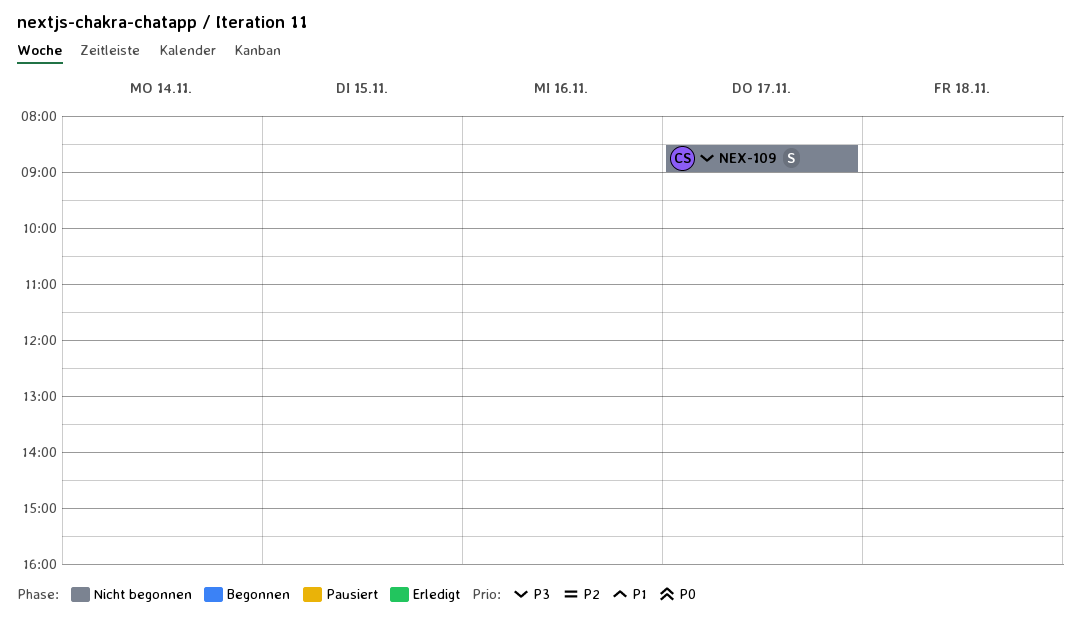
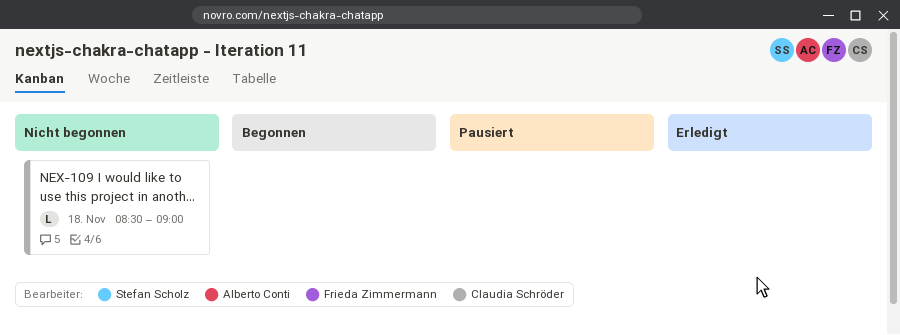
NEX-109, estimate: S -> L
NEX-109, day: Nov 17 -> Nov 18

